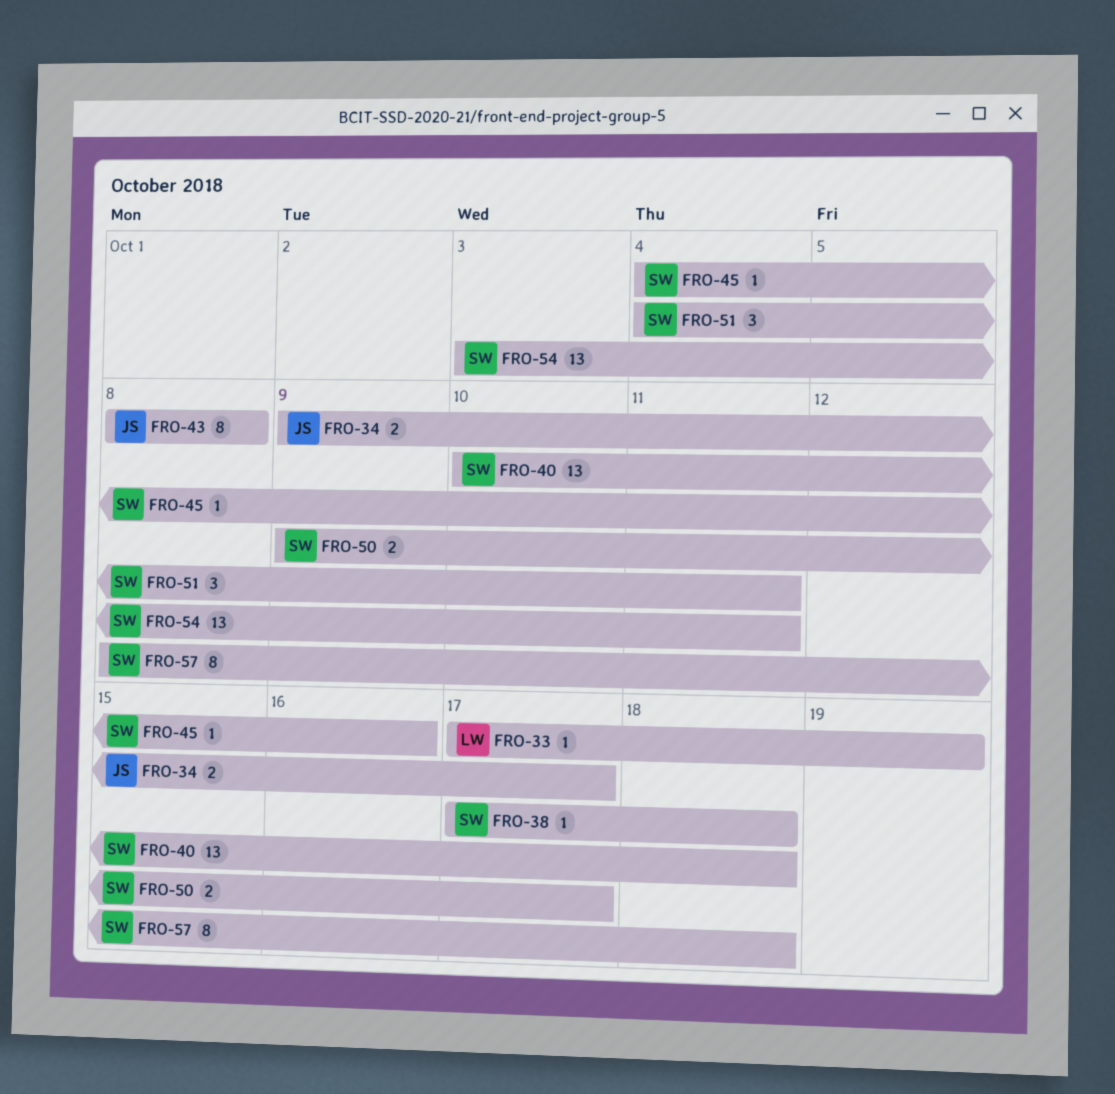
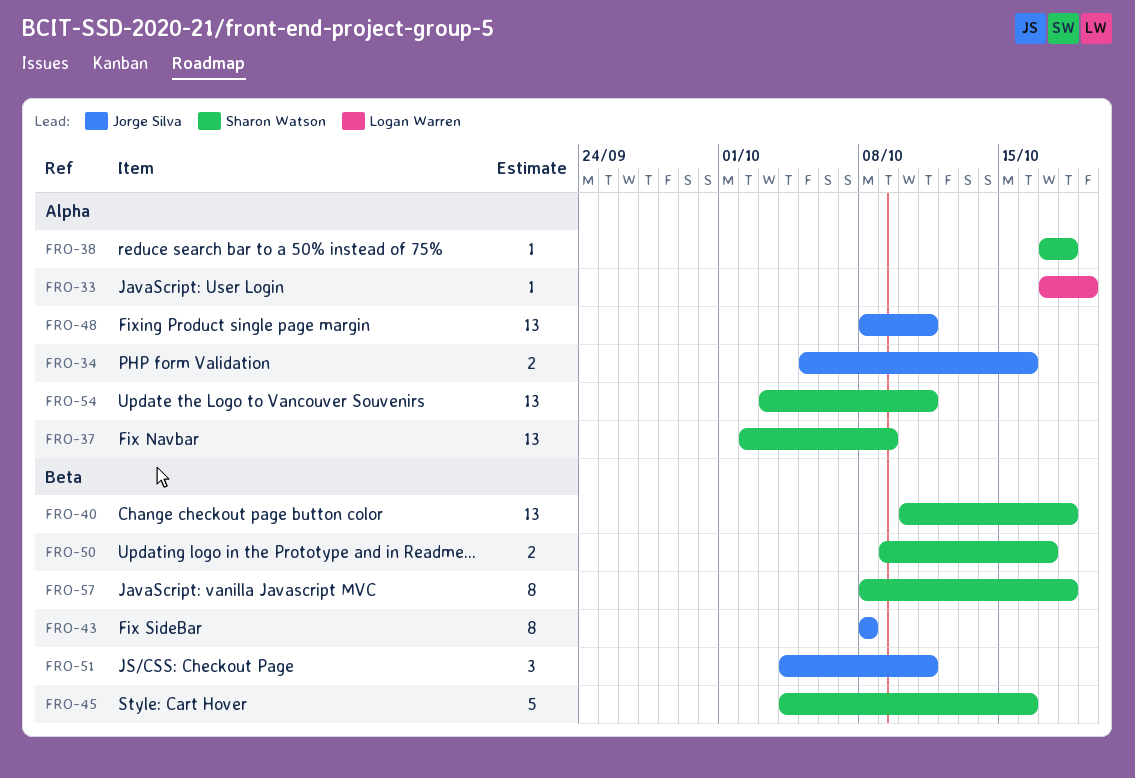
FRO-34, start: Oct 9 -> Oct 5
FRO-34, due: Oct 17 -> Oct 16
FRO-37: none -> present
FRO-45, estimate: 1 -> 5
FRO-48: none -> present
FRO-51, owner: Sharon Watson -> Jorge Silva

